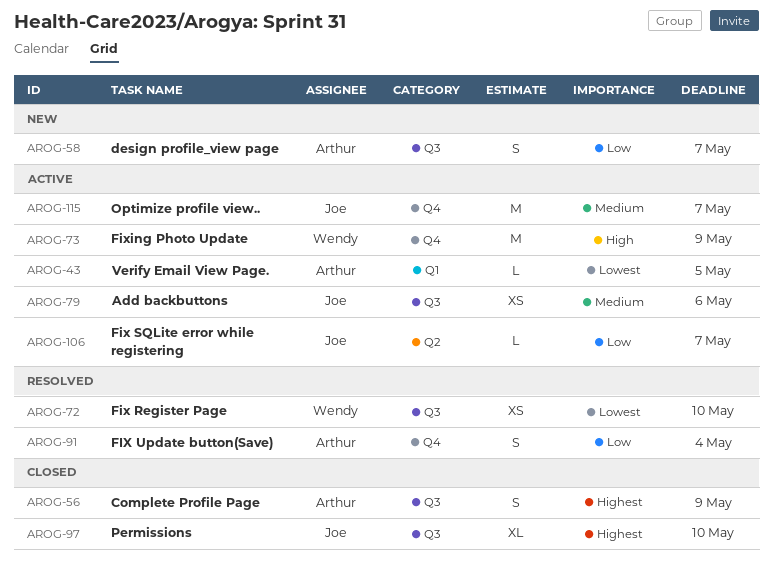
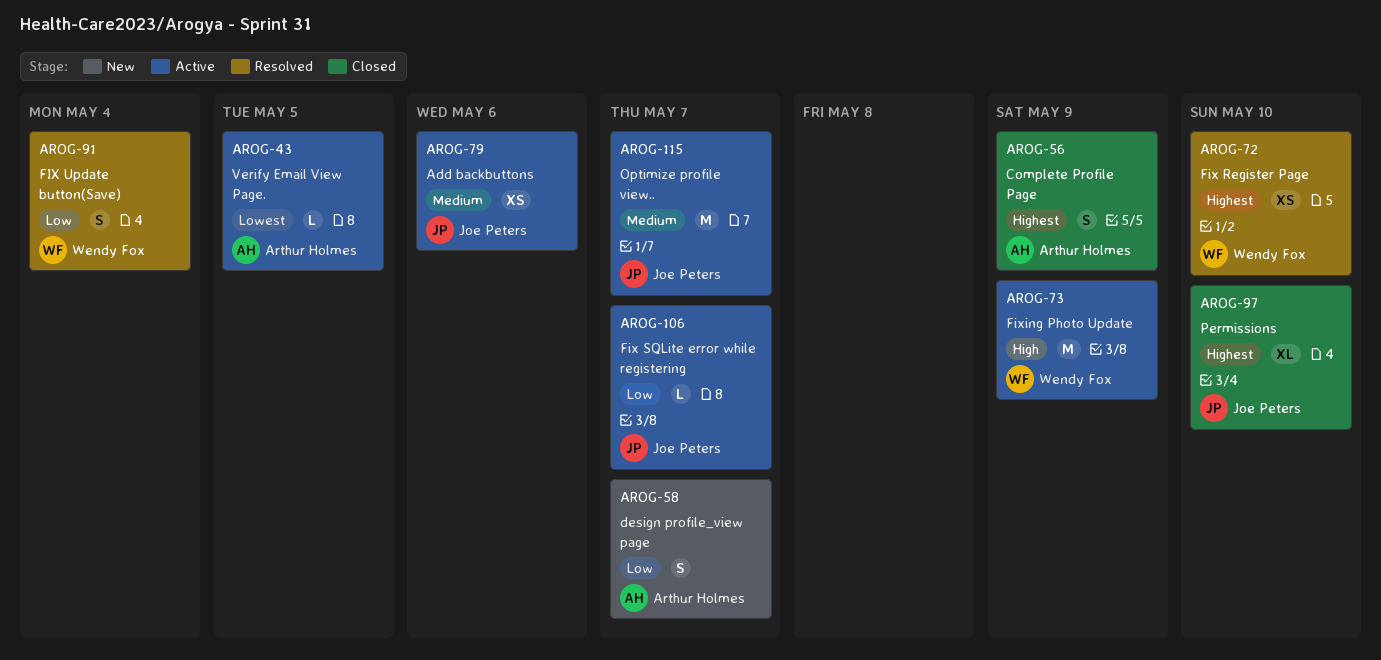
AROG-72, priority: Lowest -> Highest
AROG-91, owner: Arthur Holmes -> Wendy Fox

